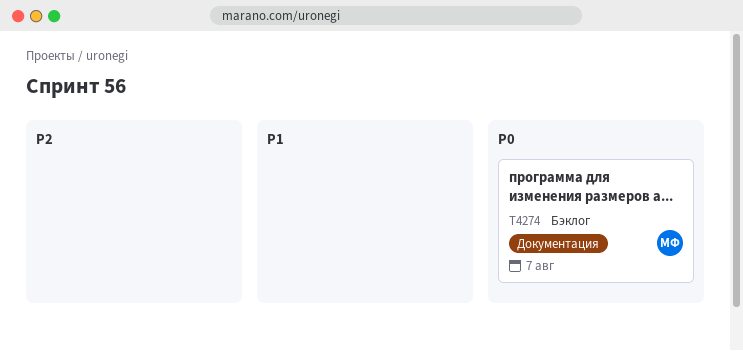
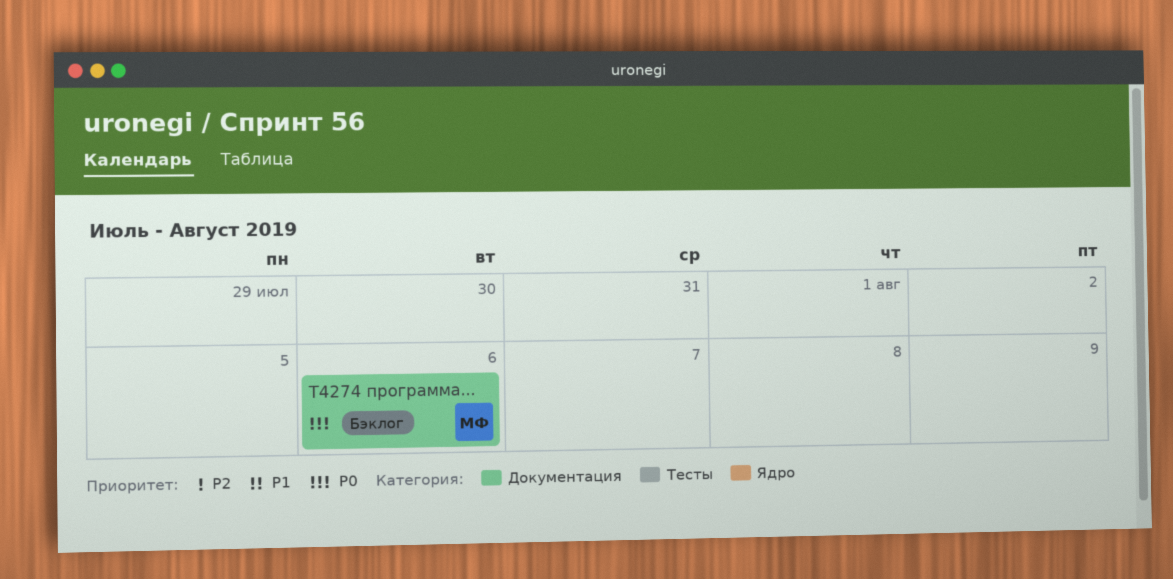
T4274, due: Aug 7 -> Aug 6

